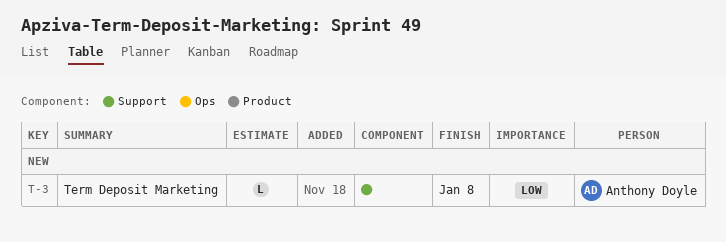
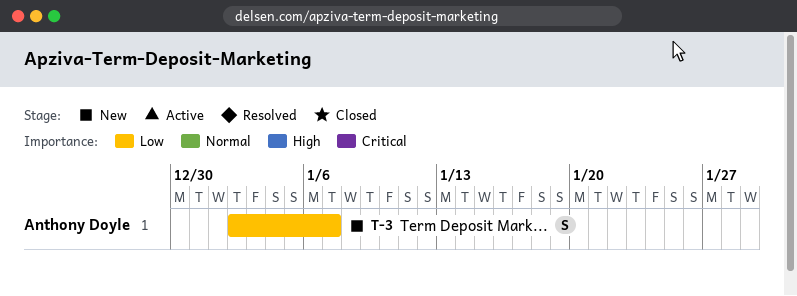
T-3, estimate: L -> S
T-3, due: Jan 8 -> Jan 7

